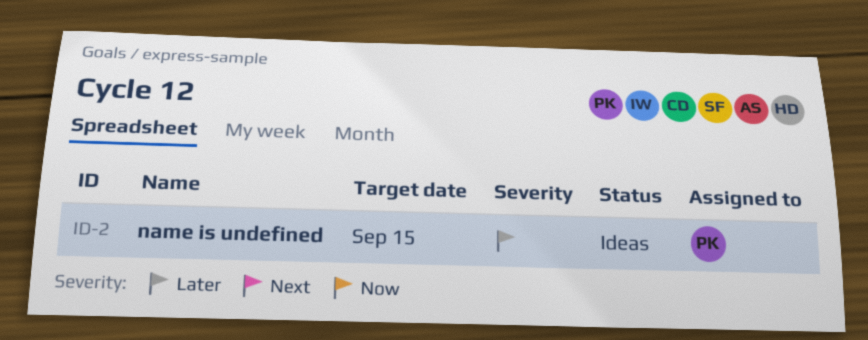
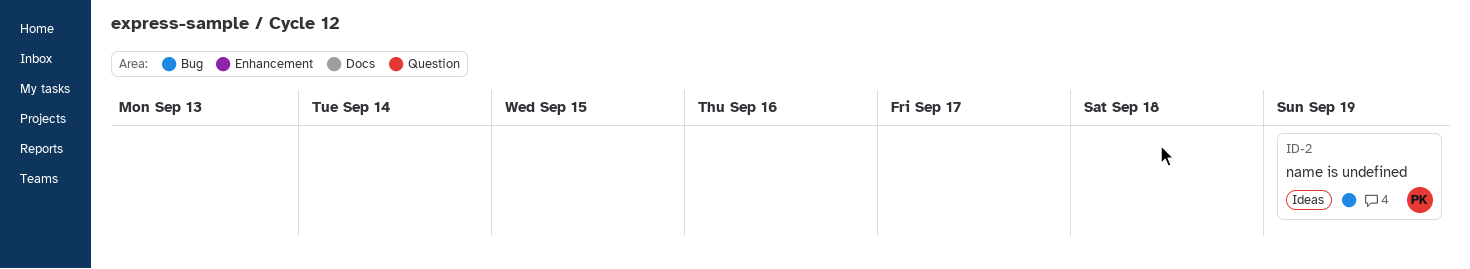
ID-2, due: Sep 15 -> Sep 19

